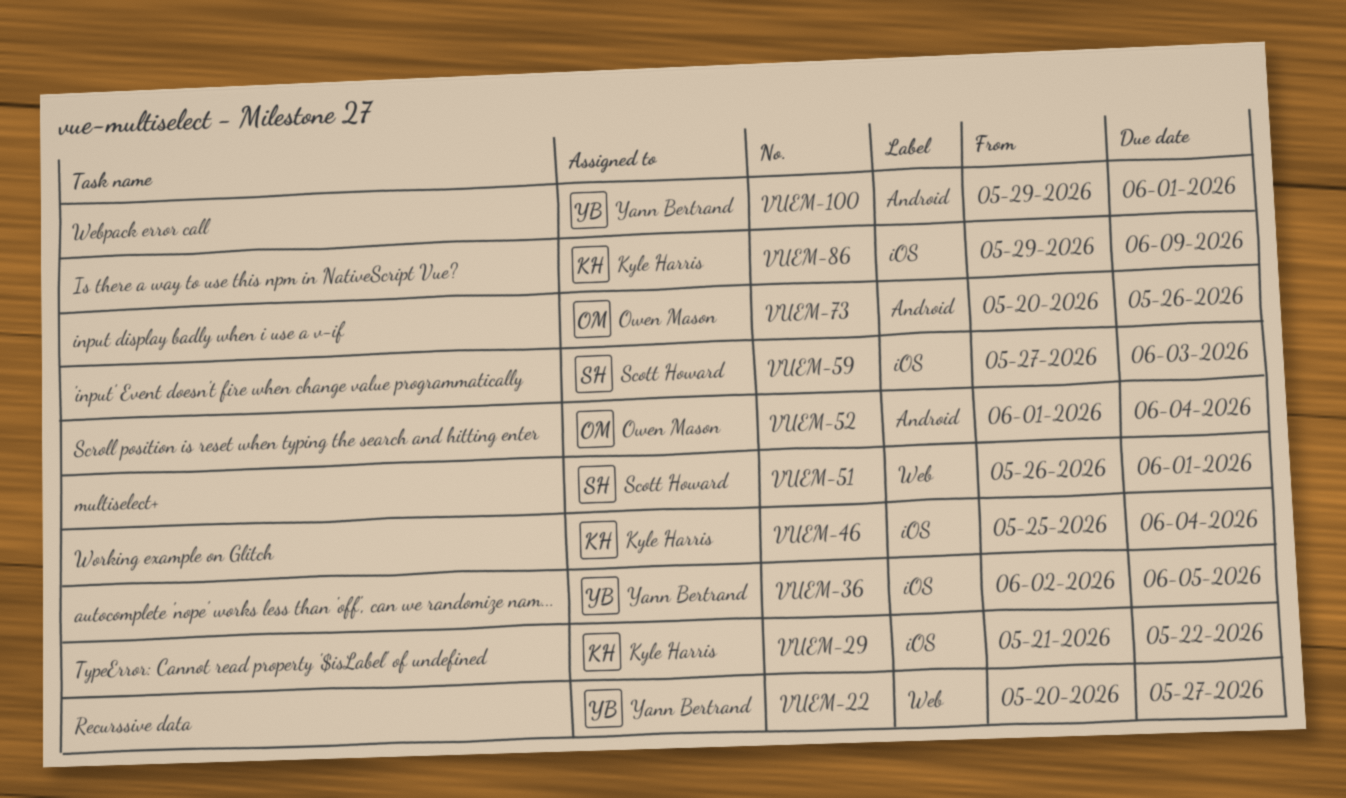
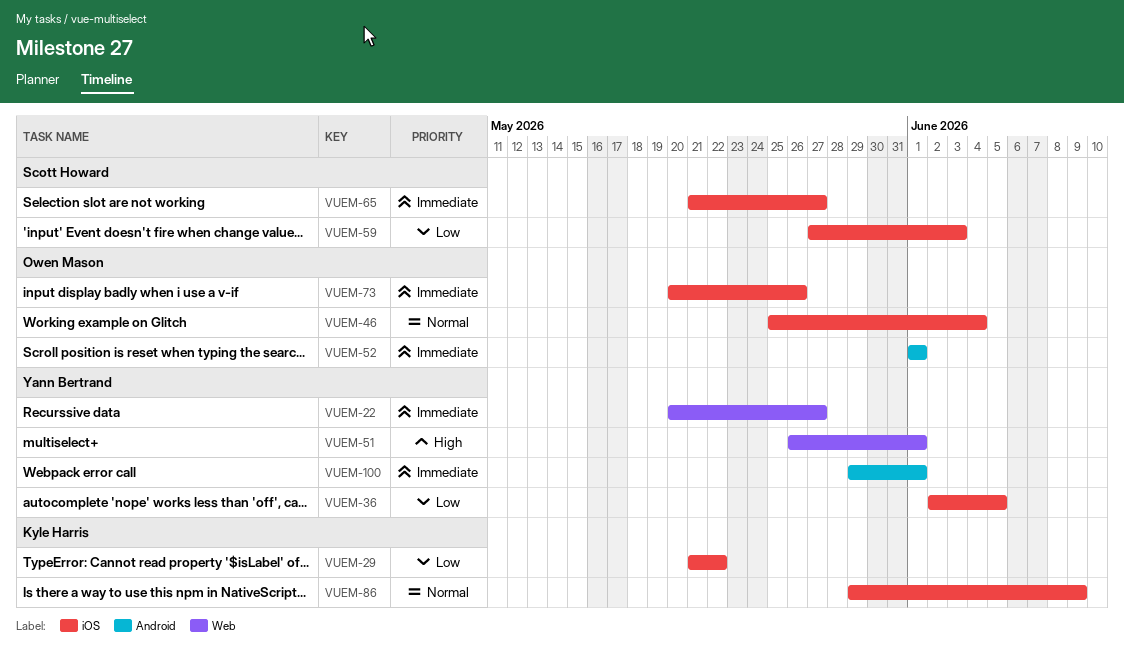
VUEM-46, owner: Kyle Harris -> Owen Mason
VUEM-51, owner: Scott Howard -> Yann Bertrand
VUEM-52, due: Jun 4 -> Jun 1
VUEM-65: none -> present
VUEM-73, label: Android -> iOS

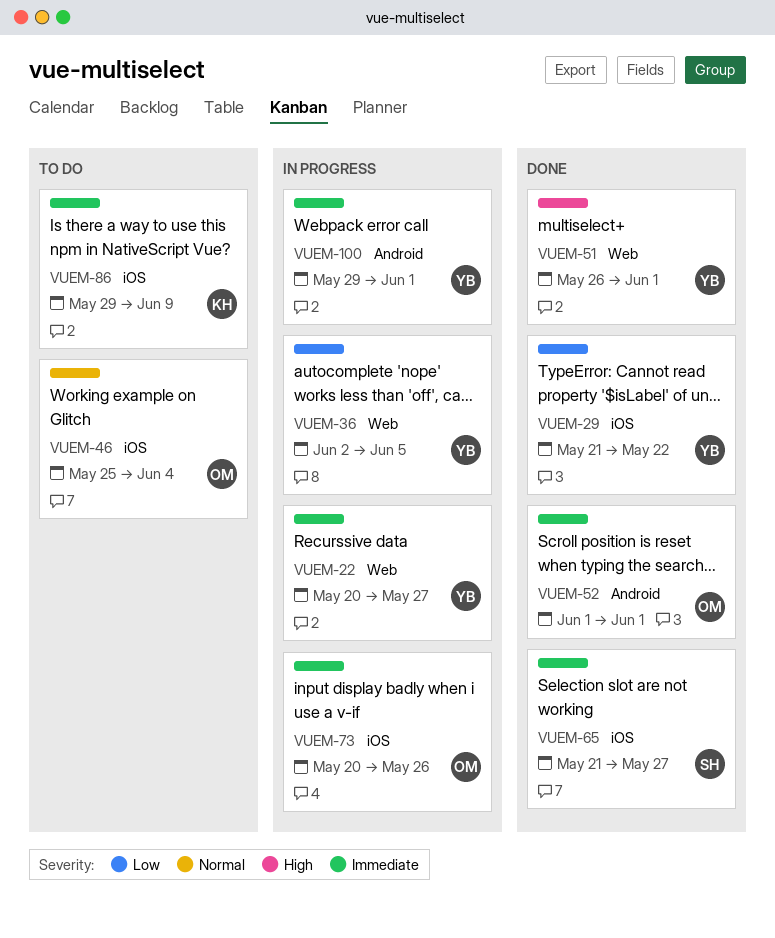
VUEM-29, owner: Kyle Harris -> Yann Bertrand
VUEM-36, label: iOS -> Web
VUEM-59: present -> none
VUEM-86, priority: Normal -> Immediate

